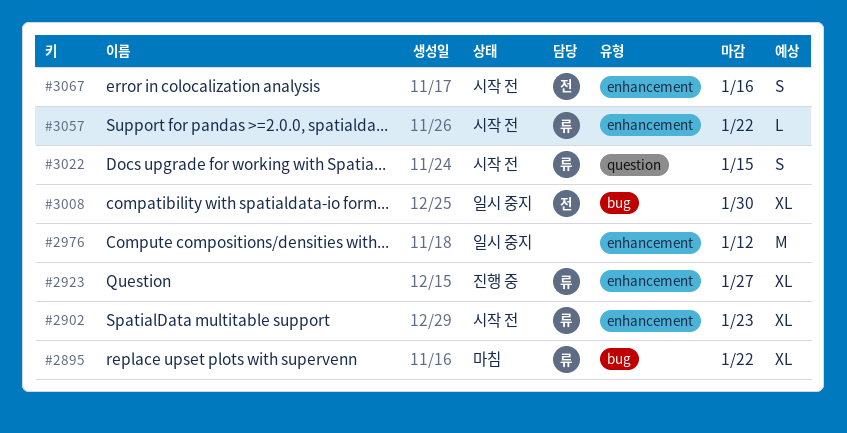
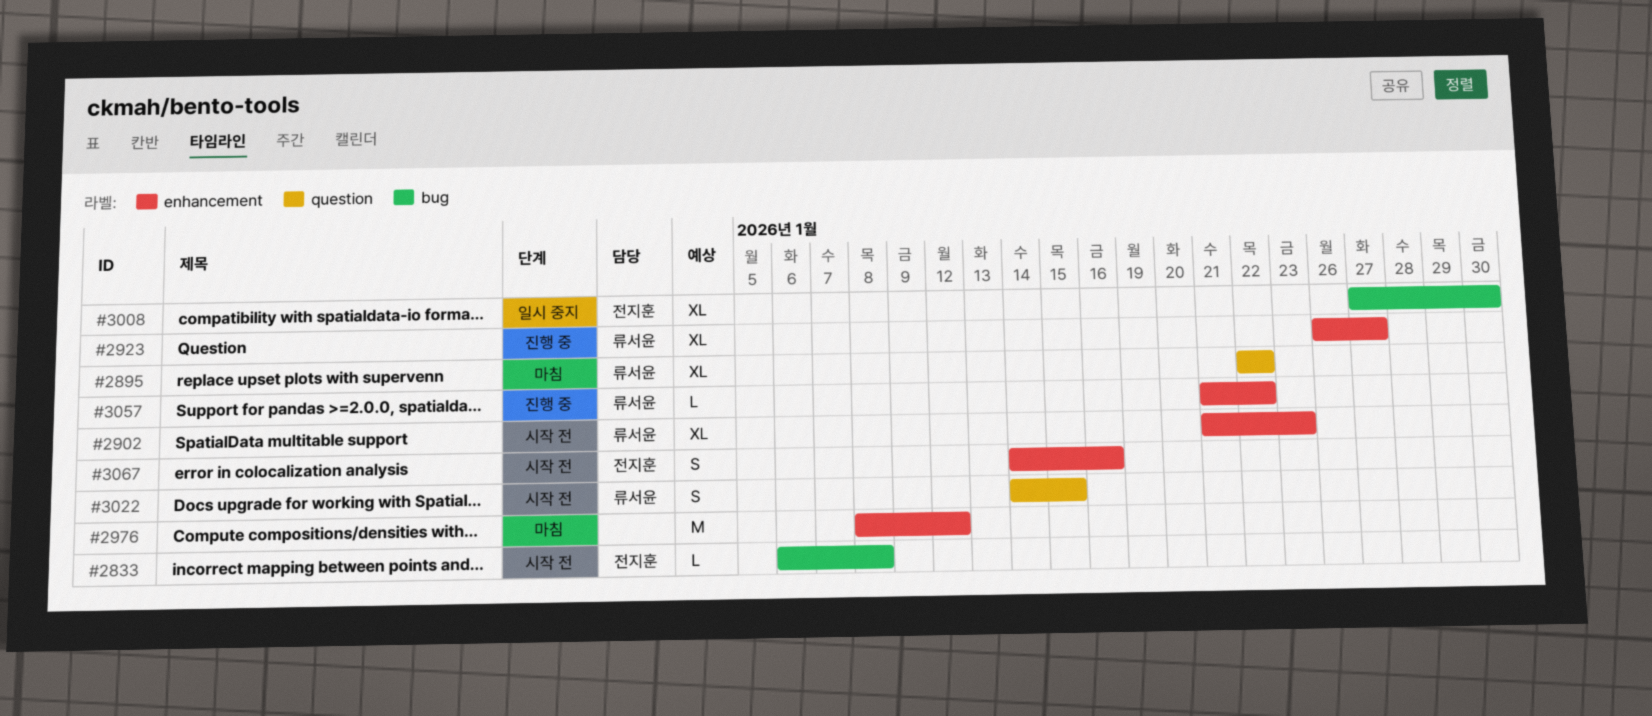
#2833: none -> present
#2895, label: bug -> question
#2976, status: 일시 중지 -> 마침
#3057, status: 시작 전 -> 진행 중

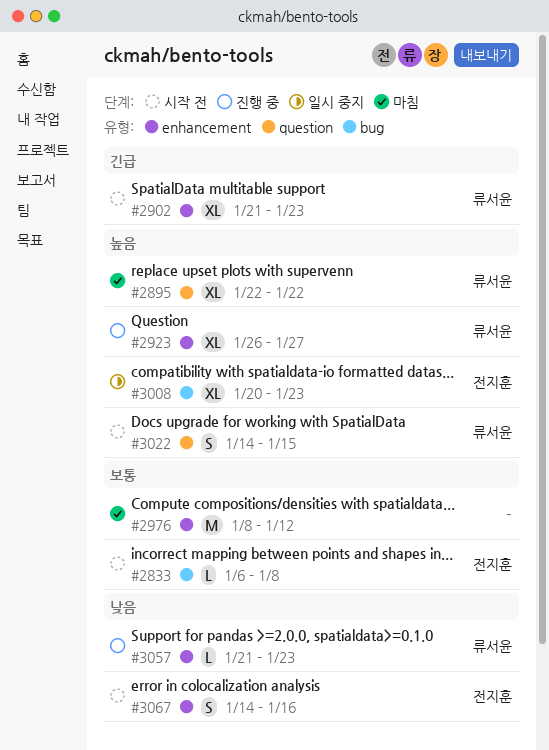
#3008, start: Jan 27 -> Jan 20
#3008, due: Jan 30 -> Jan 23
#3057, due: Jan 22 -> Jan 23

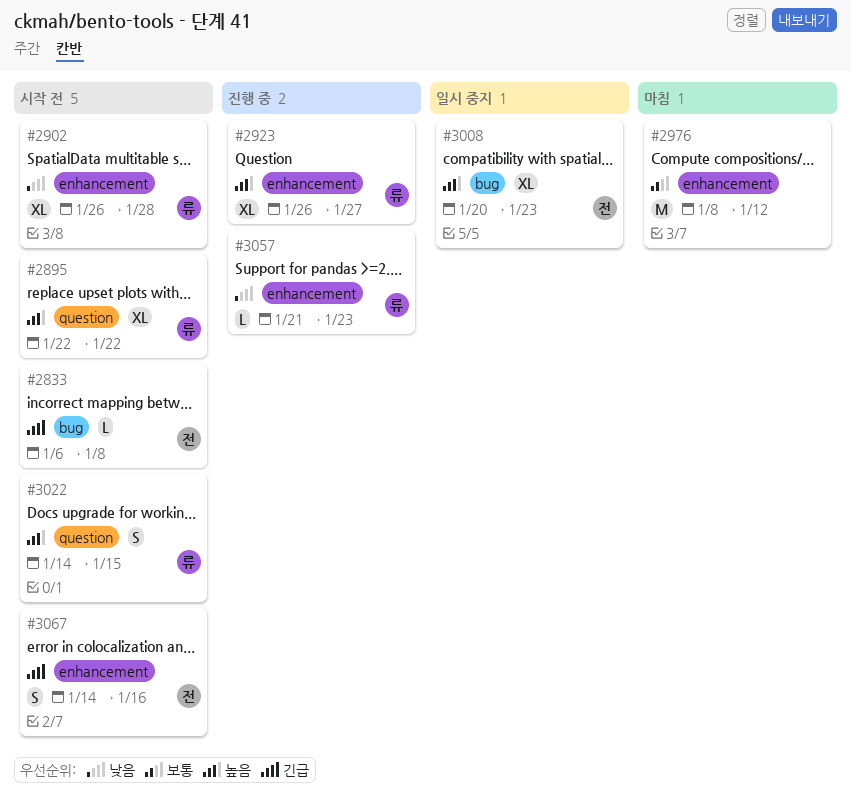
#2833, priority: 보통 -> 긴급
#2895, status: 마침 -> 시작 전
#2902, priority: 긴급 -> 낮음
#2902, start: Jan 21 -> Jan 26
#2902, due: Jan 23 -> Jan 28
#3067, priority: 낮음 -> 긴급

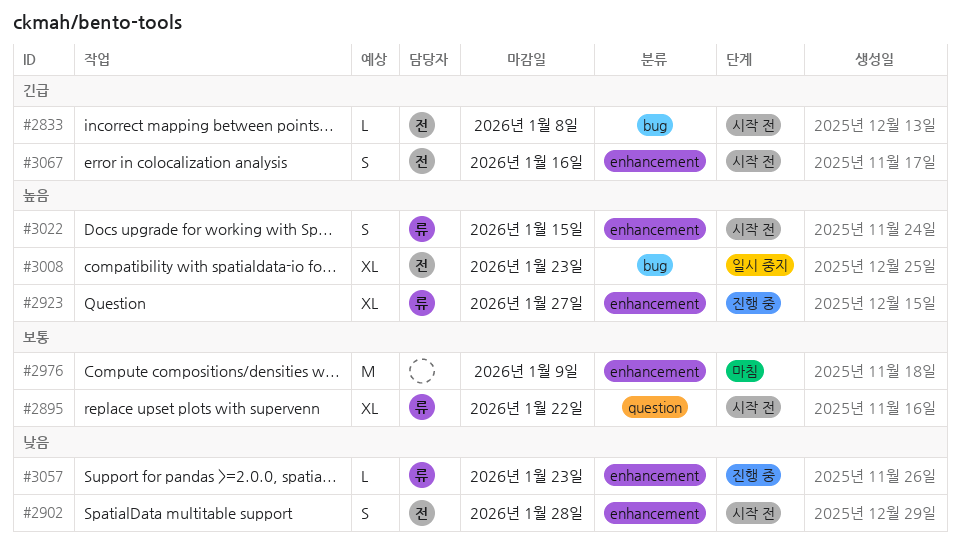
#2895, priority: 높음 -> 보통
#2902, owner: 류 -> 전
#2902, estimate: XL -> S
#2976, due: Jan 12 -> Jan 9
#3022, label: question -> enhancement

